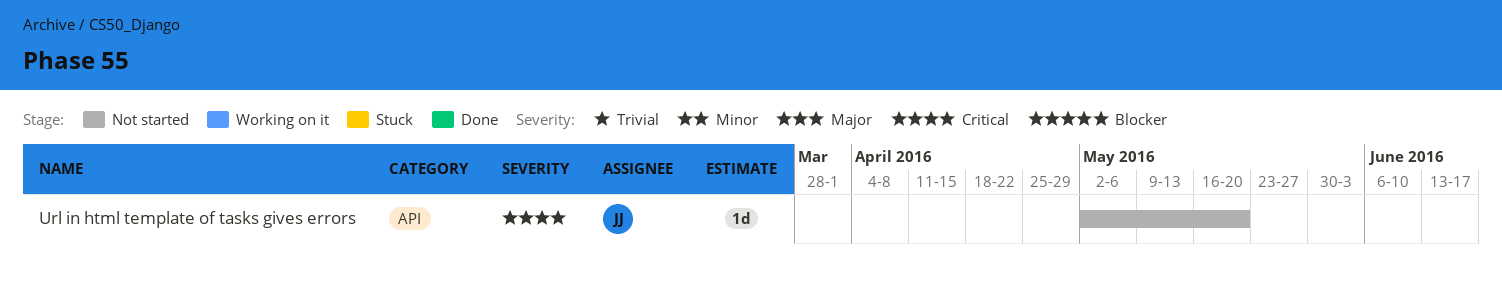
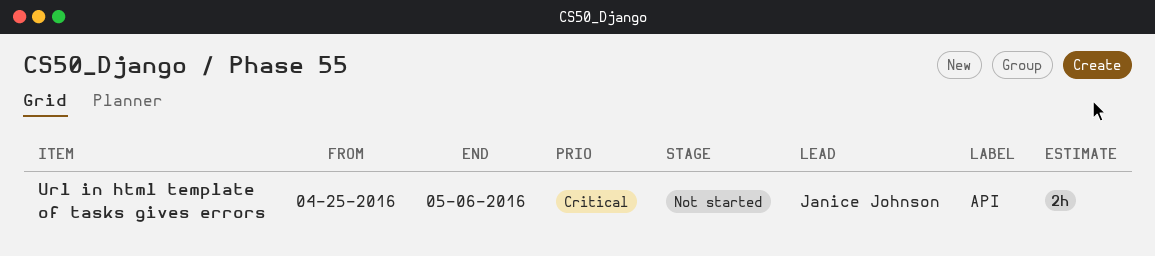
Url in html template of tasks gives errors, estimate: 1d -> 2h
Url in html template of tasks gives errors, start: May 2 -> Apr 25
Url in html template of tasks gives errors, due: May 20 -> May 6

